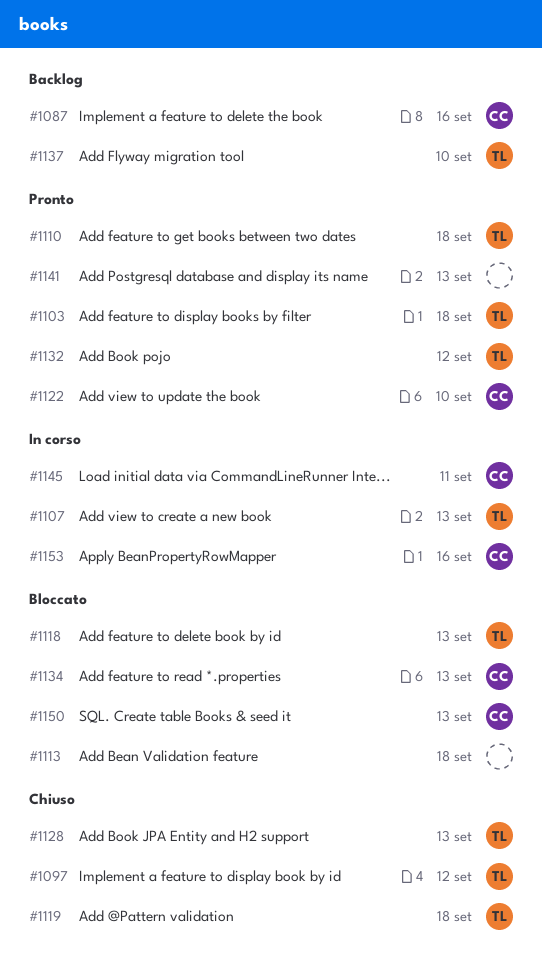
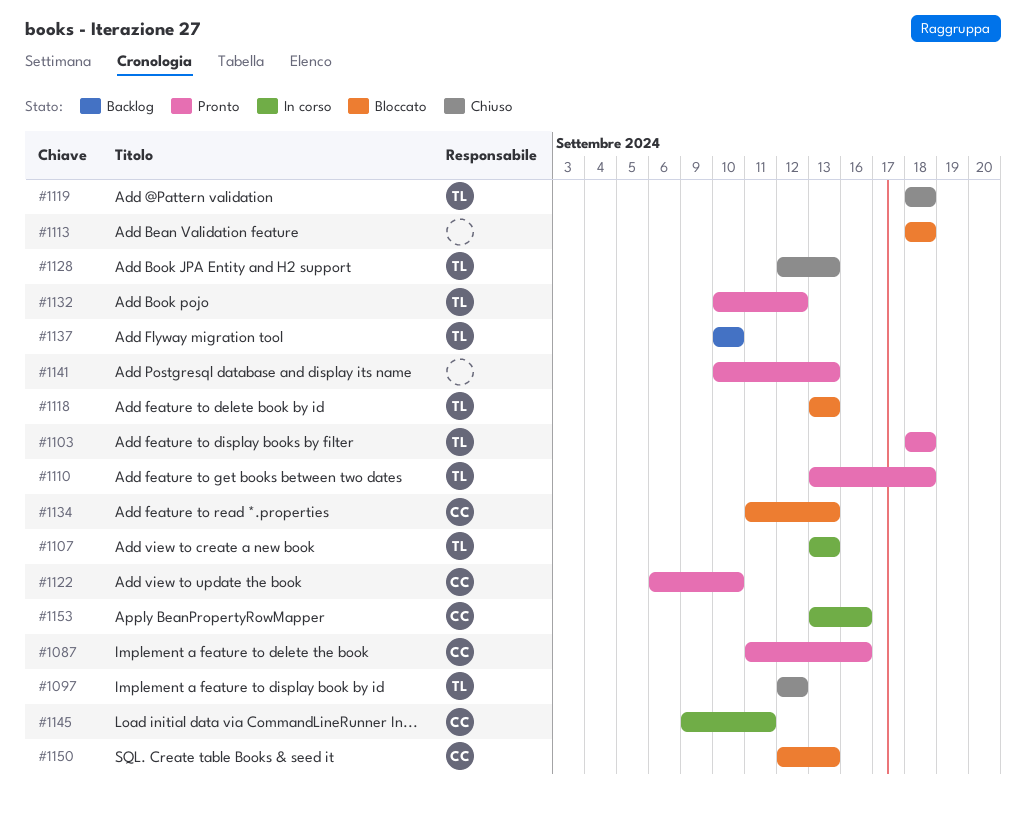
#1087, status: Backlog -> Pronto

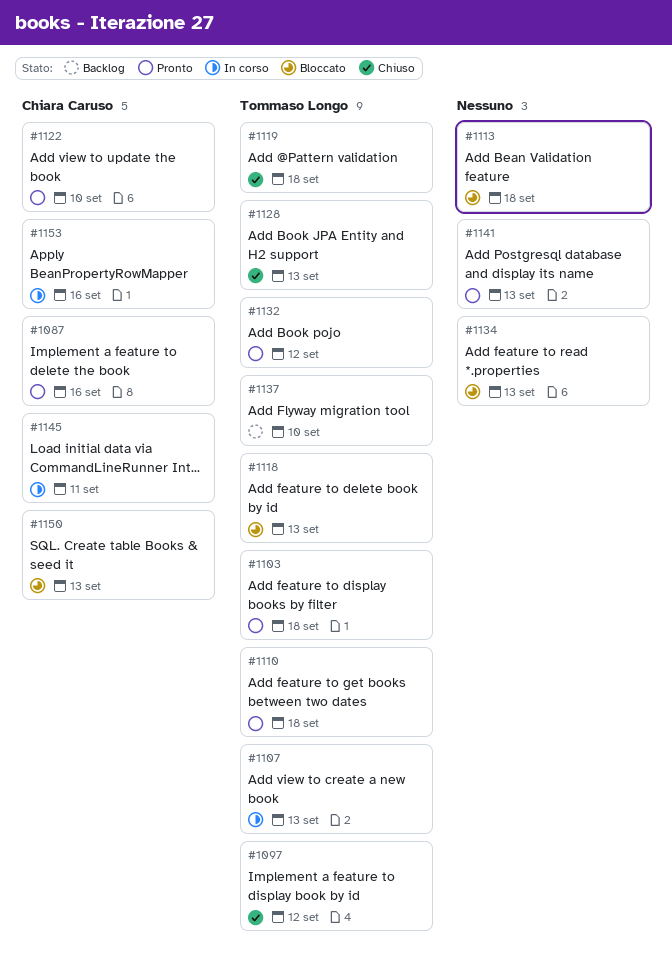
#1134, owner: Chiara Caruso -> none

